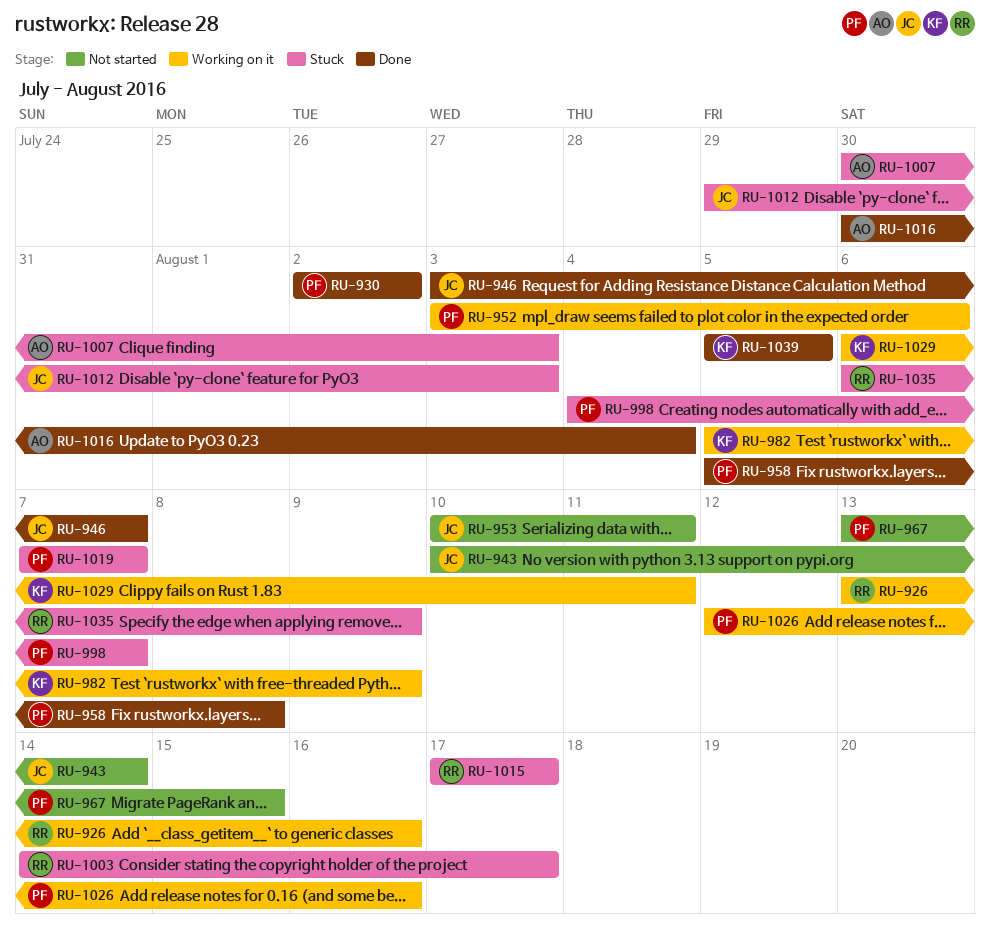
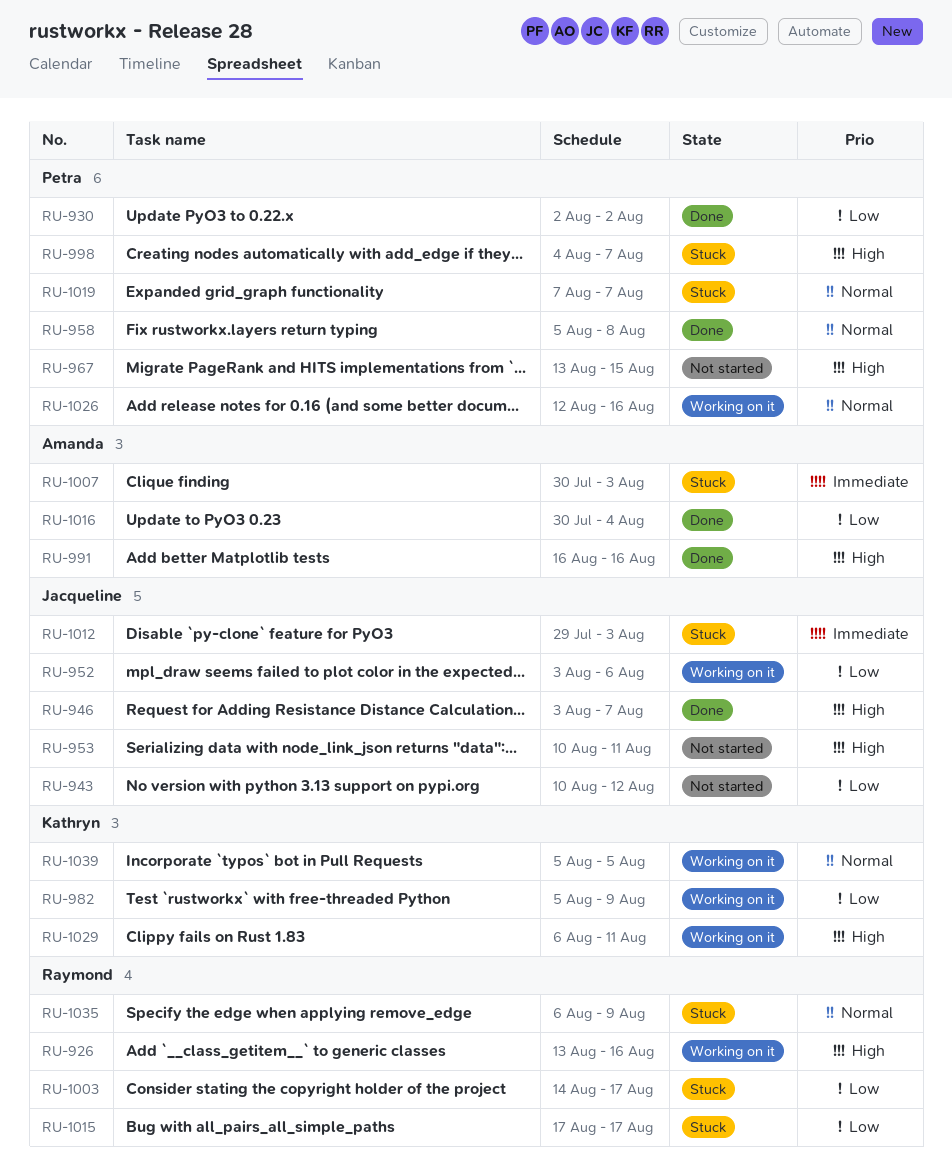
RU-943, due: Aug 14 -> Aug 12
RU-952, owner: Petra -> Jacqueline
RU-991: none -> present
RU-1039, status: Done -> Working on it

